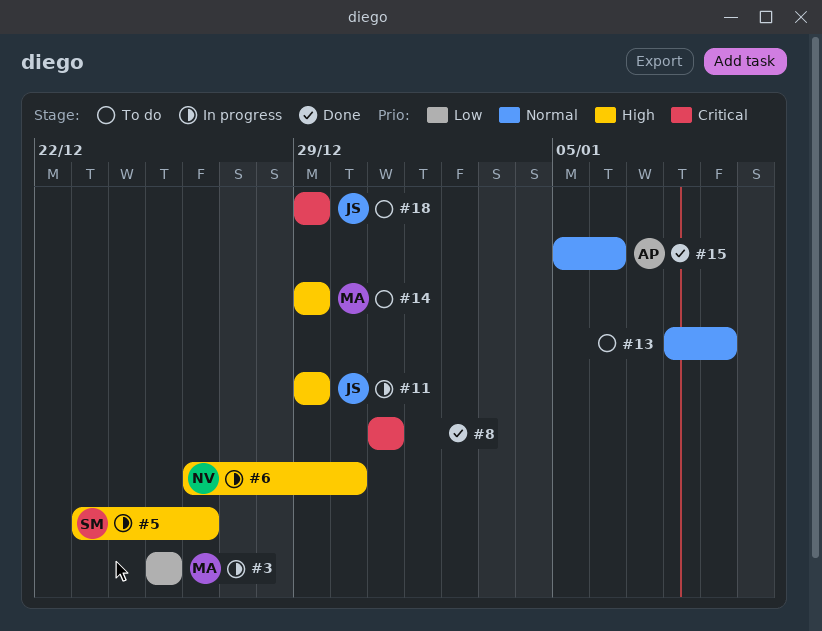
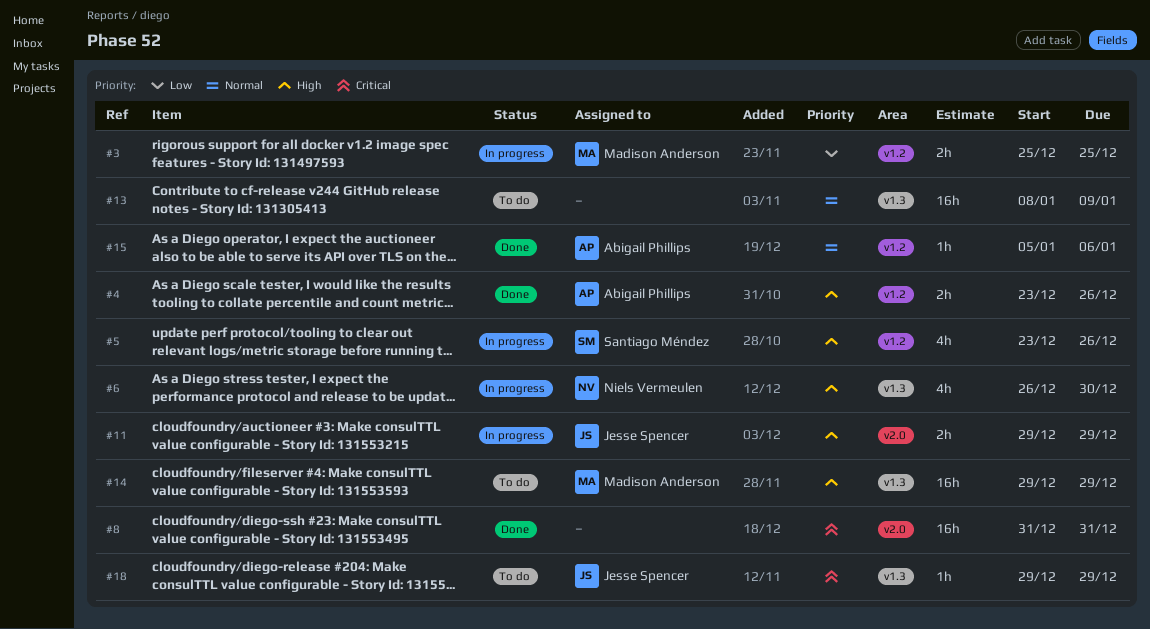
#4: none -> present

